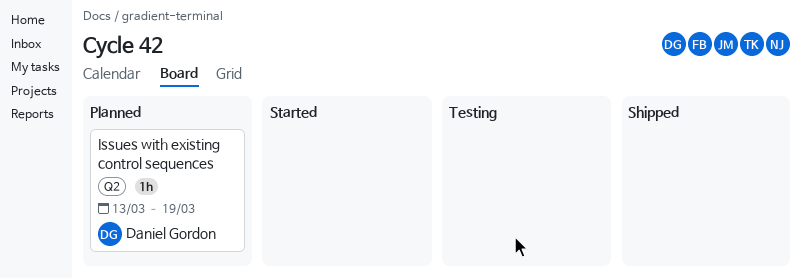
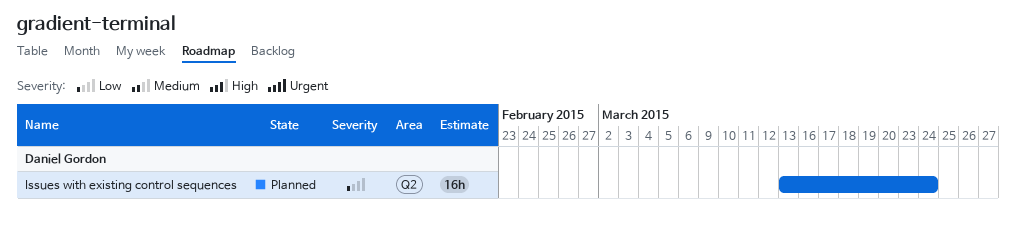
Issues with existing control sequences, estimate: 1h -> 16h
Issues with existing control sequences, due: Mar 19 -> Mar 24

